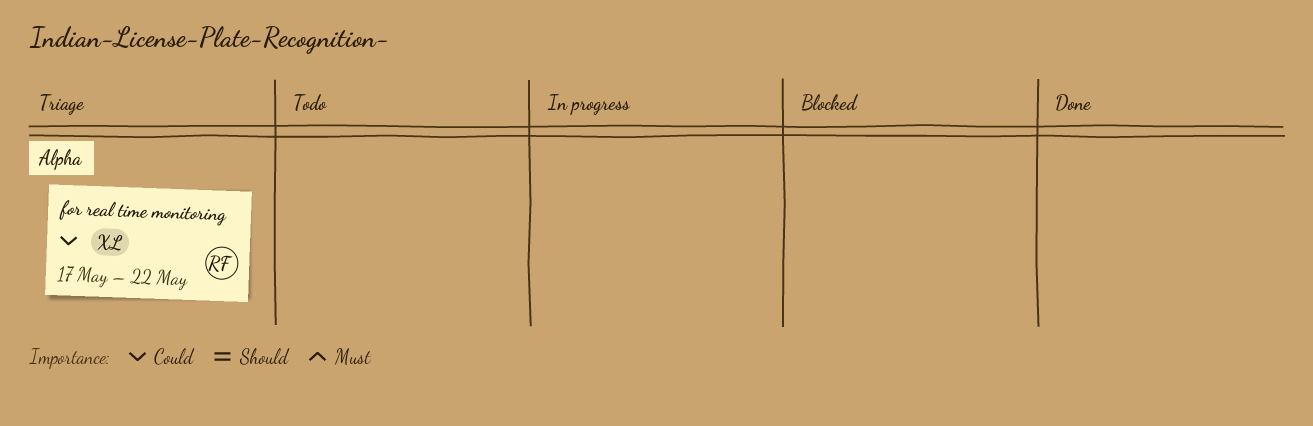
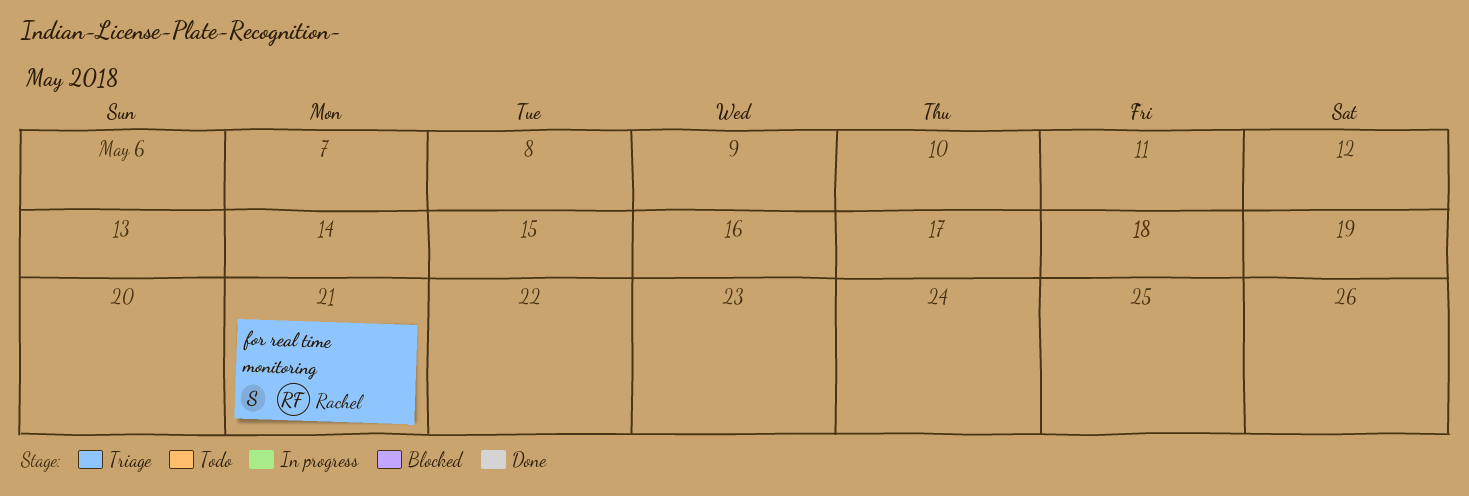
for real time monitoring, estimate: XL -> S
for real time monitoring, due: May 22 -> May 21

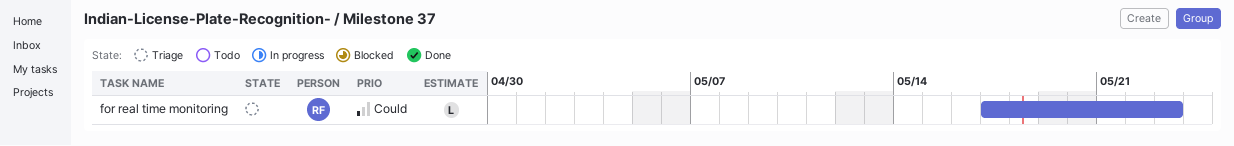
for real time monitoring, estimate: S -> L
for real time monitoring, due: May 21 -> May 23

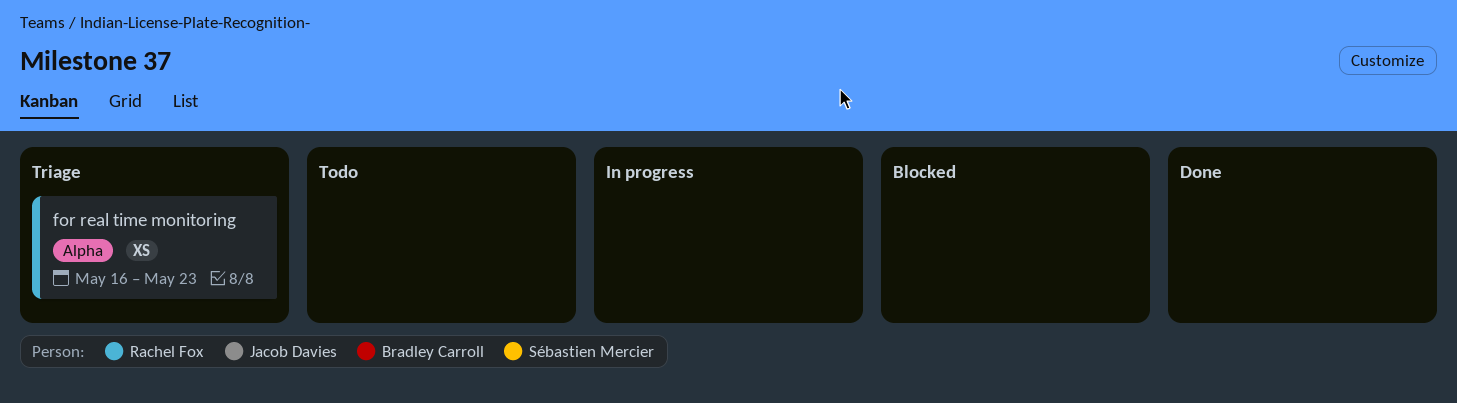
for real time monitoring, estimate: L -> XS
for real time monitoring, start: May 17 -> May 16

